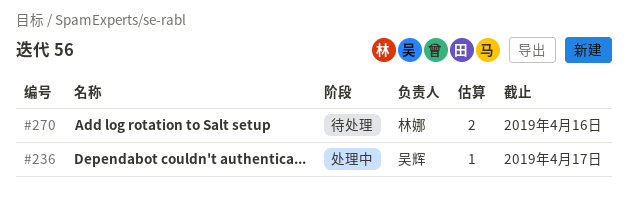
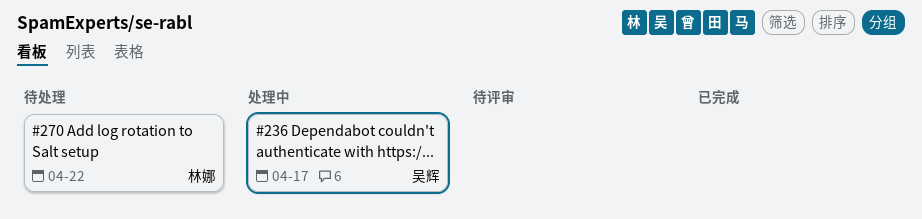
#270, due: Apr 16 -> Apr 22

